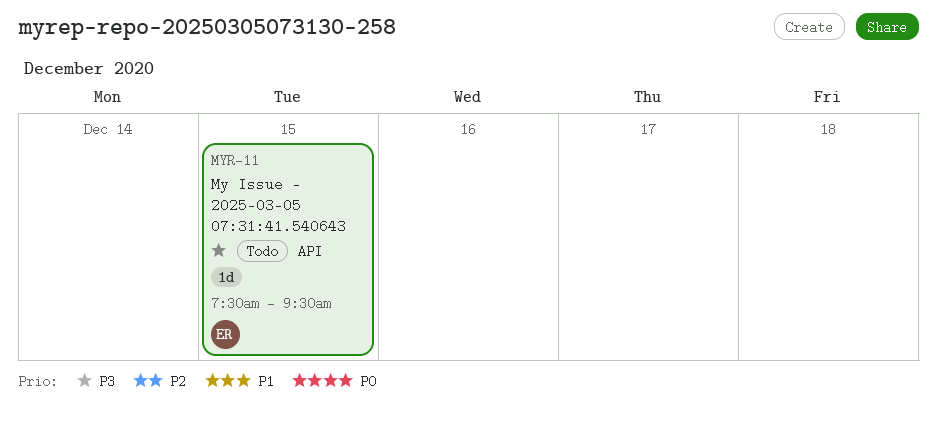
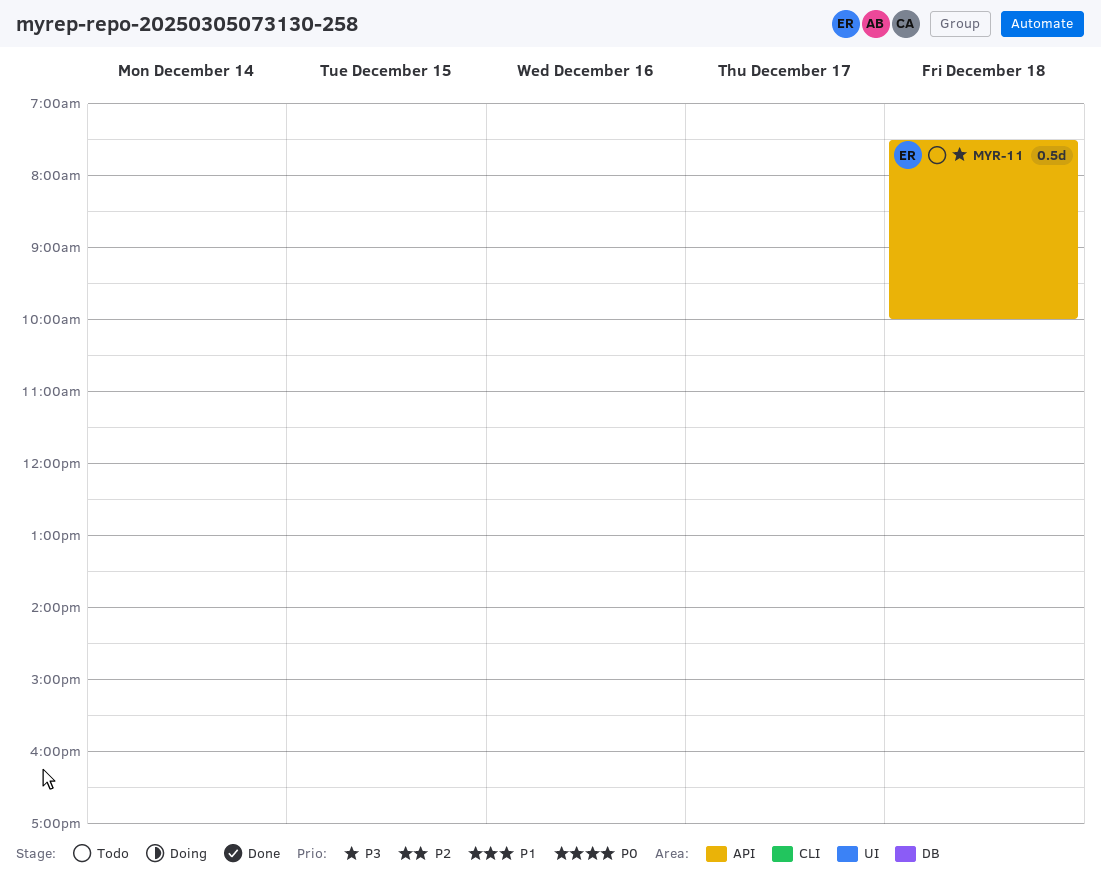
MYR-11, estimate: 1d -> 0.5d
MYR-11, day: Dec 15 -> Dec 18
MYR-11, ends: 09:30 -> 10:00

